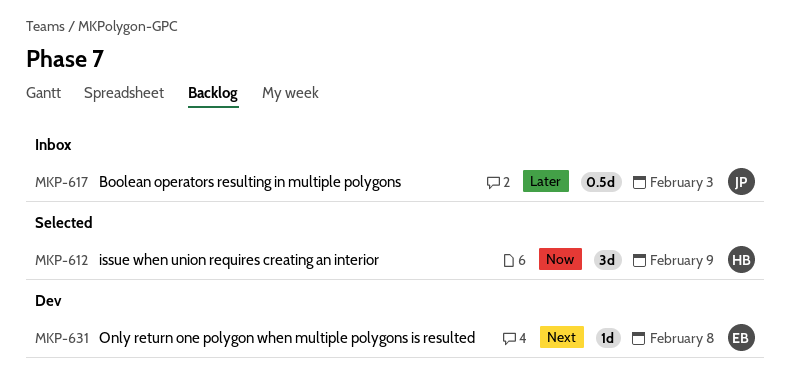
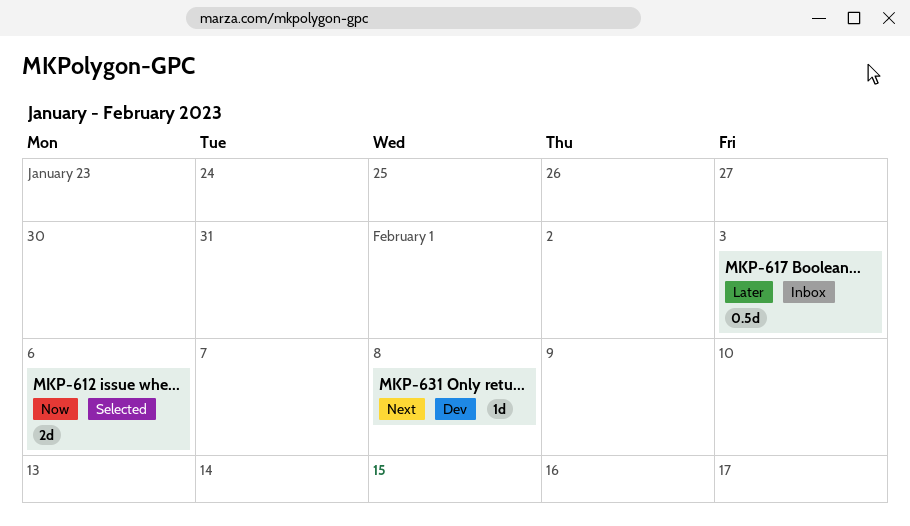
MKP-612, estimate: 3d -> 2d
MKP-612, due: Feb 9 -> Feb 6

